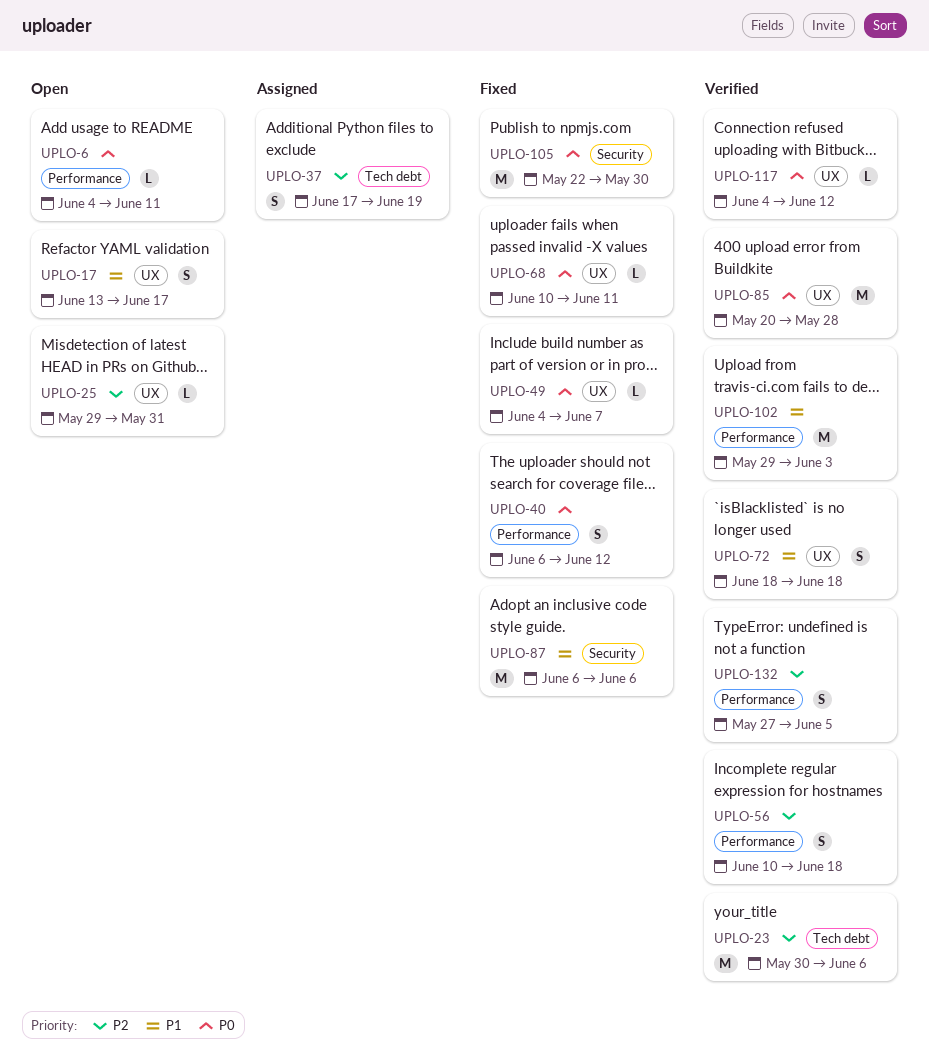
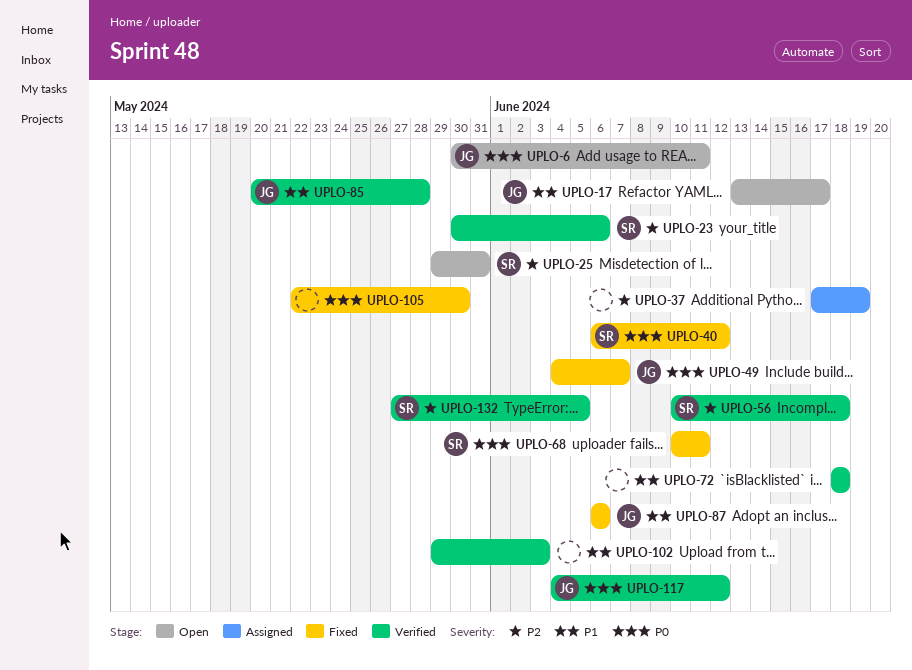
UPLO-6, start: Jun 4 -> May 30
UPLO-85, priority: P0 -> P1

